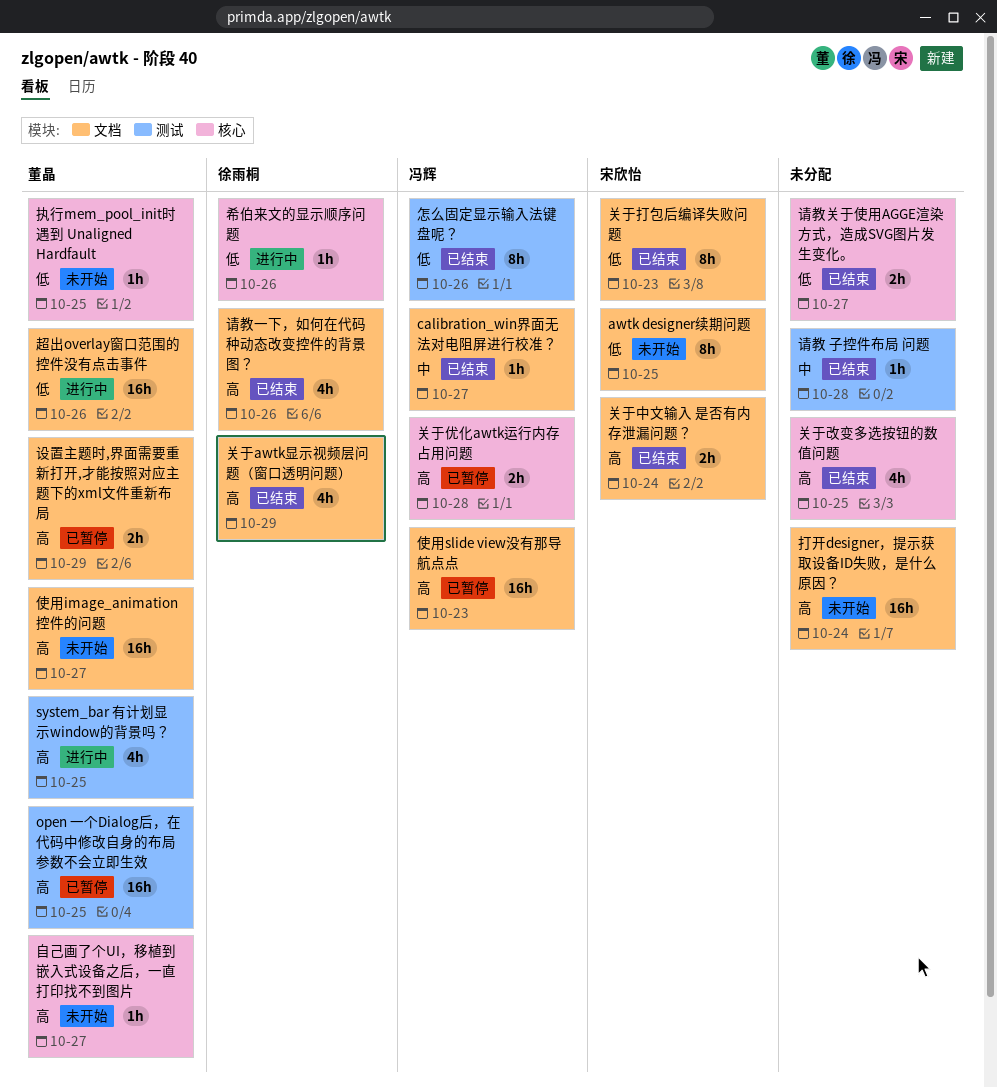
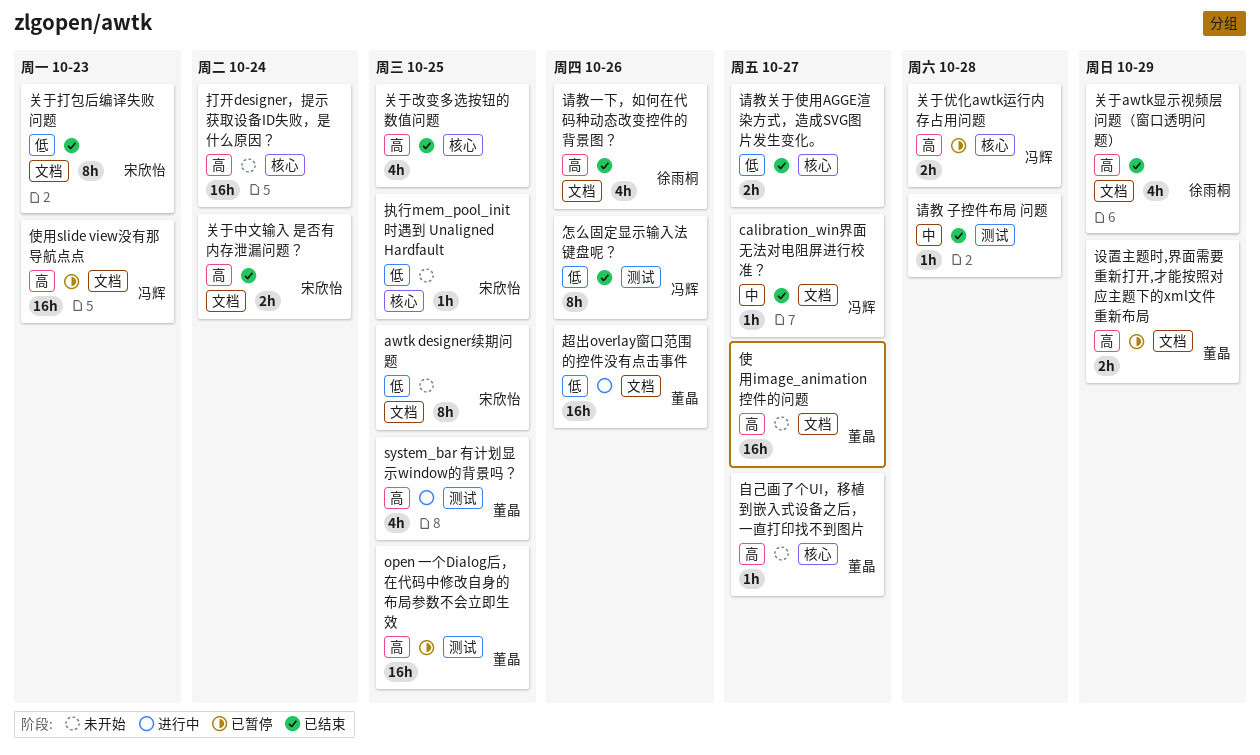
希伯来文的显示顺序问题: present -> none
打开designer，提示获取设备ID失败，是什么原因？, label: 文档 -> 核心
执行mem_pool_init时遇到 Unaligned Hardfault, owner: 董晶 -> 宋欣怡

